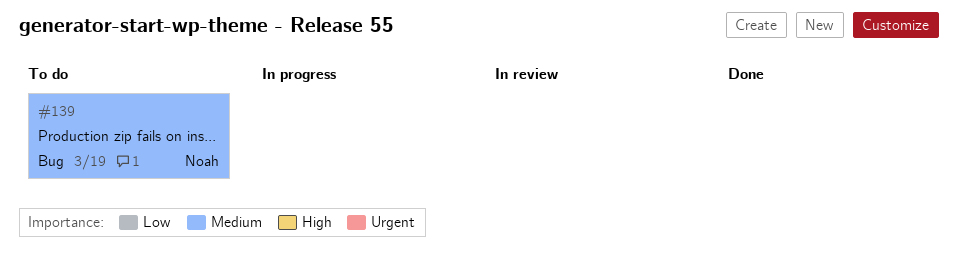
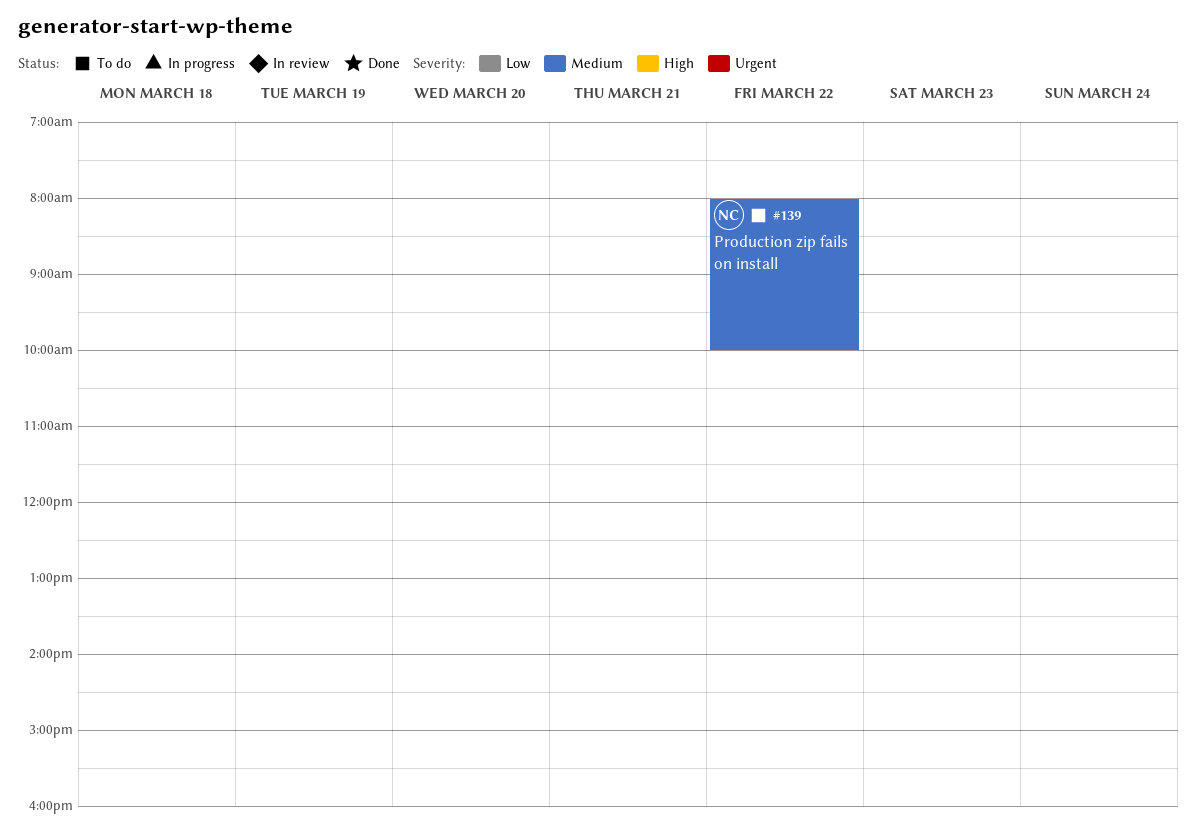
#139, day: Mar 19 -> Mar 22

